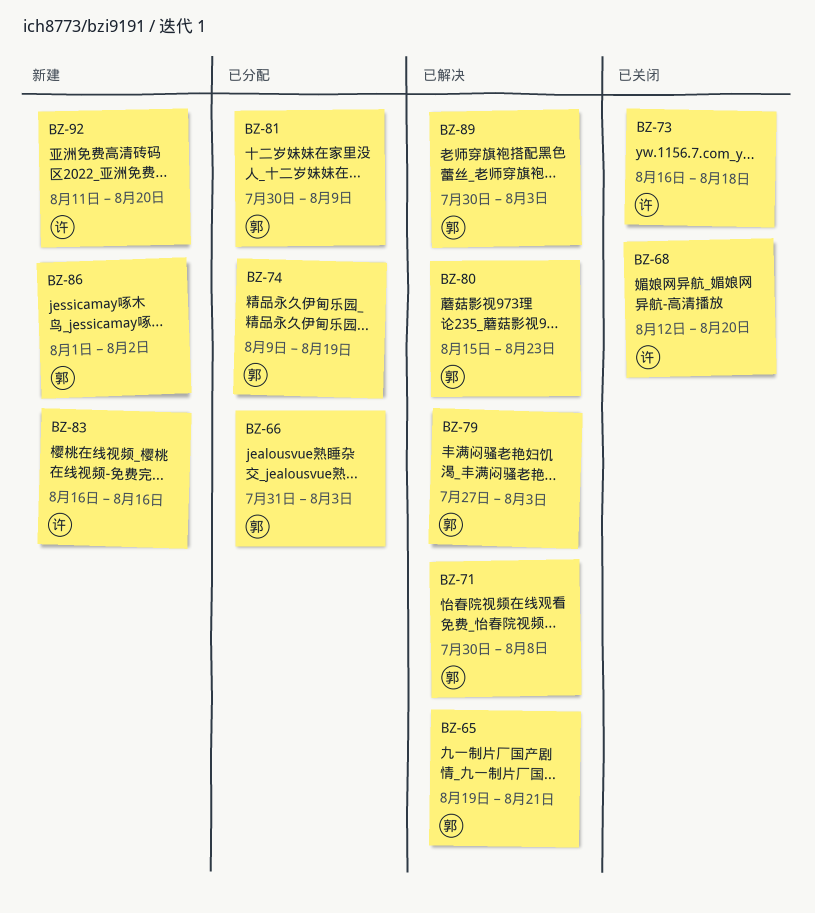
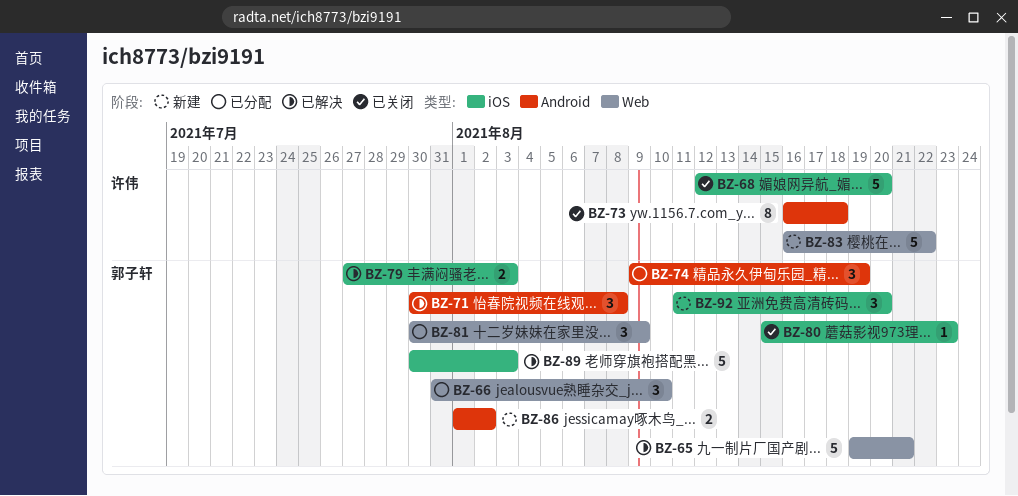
BZ-66, due: Aug 3 -> Aug 10
BZ-80, status: 已解决 -> 已关闭
BZ-83, due: Aug 16 -> Aug 22
BZ-92, owner: 许伟 -> 郭子轩

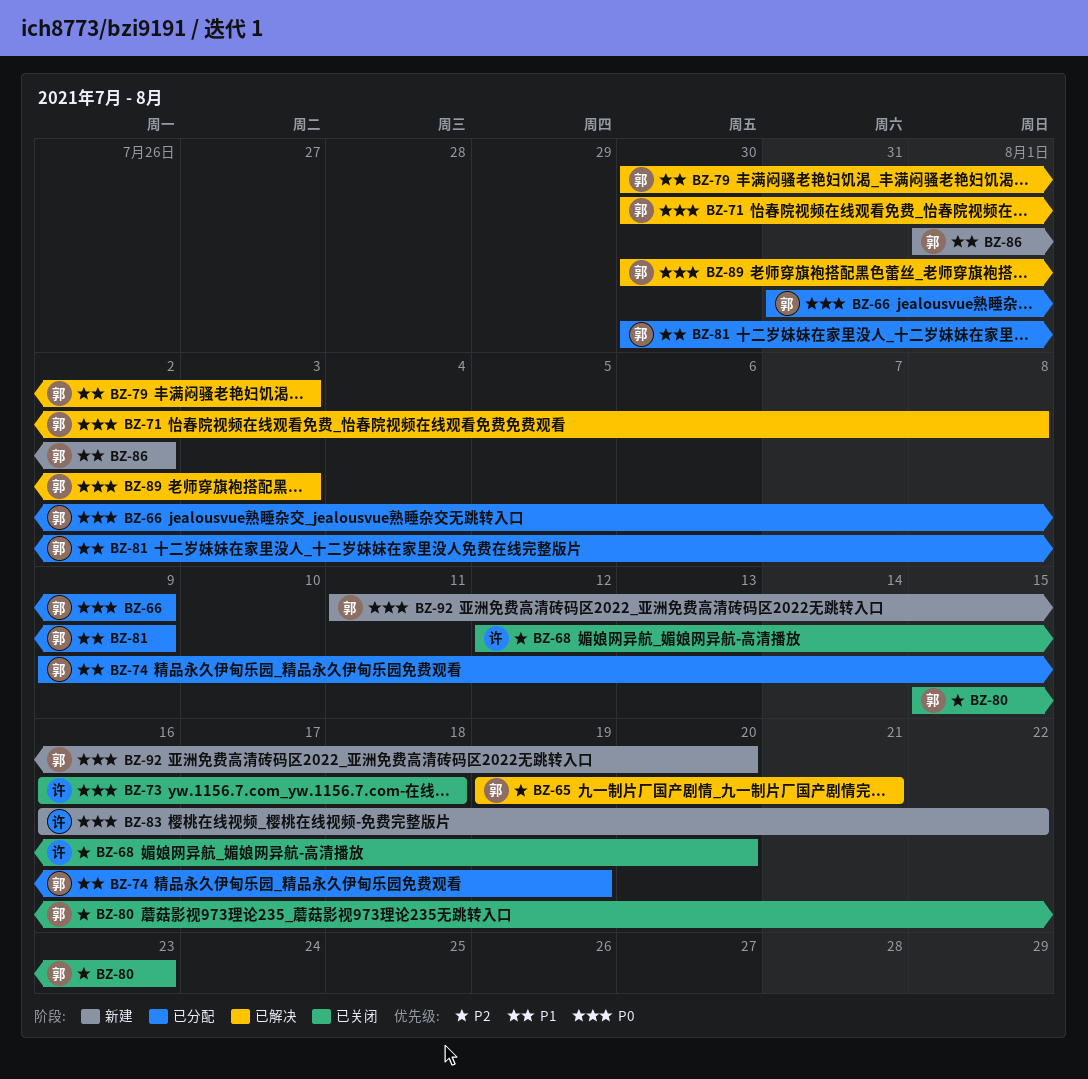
BZ-66, due: Aug 10 -> Aug 9
BZ-79, start: Jul 27 -> Jul 30

